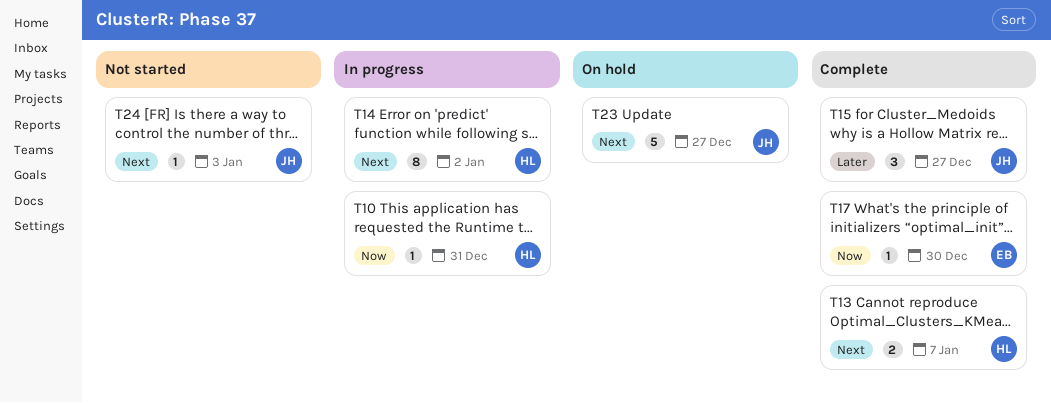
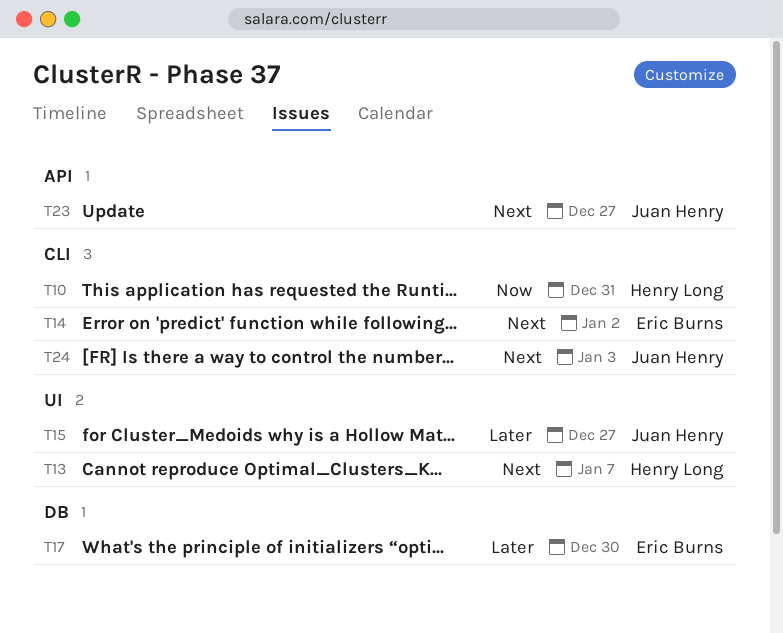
T14, owner: Henry Long -> Eric Burns
T17, priority: Now -> Later

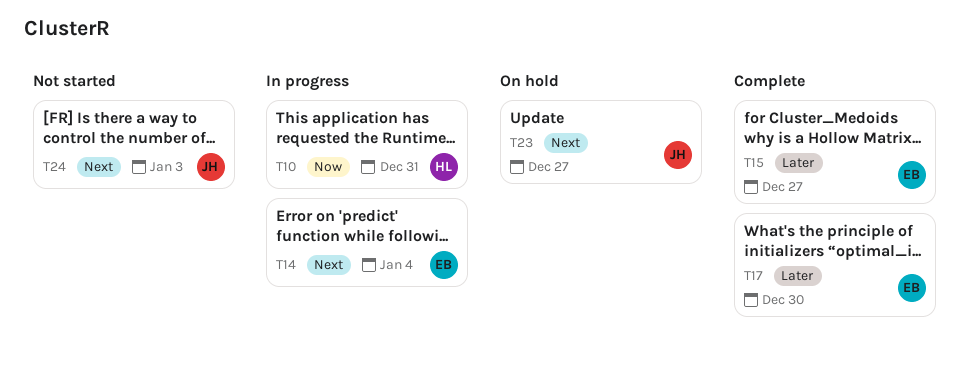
T13: present -> none
T14, due: Jan 2 -> Jan 4
T15, owner: Juan Henry -> Eric Burns

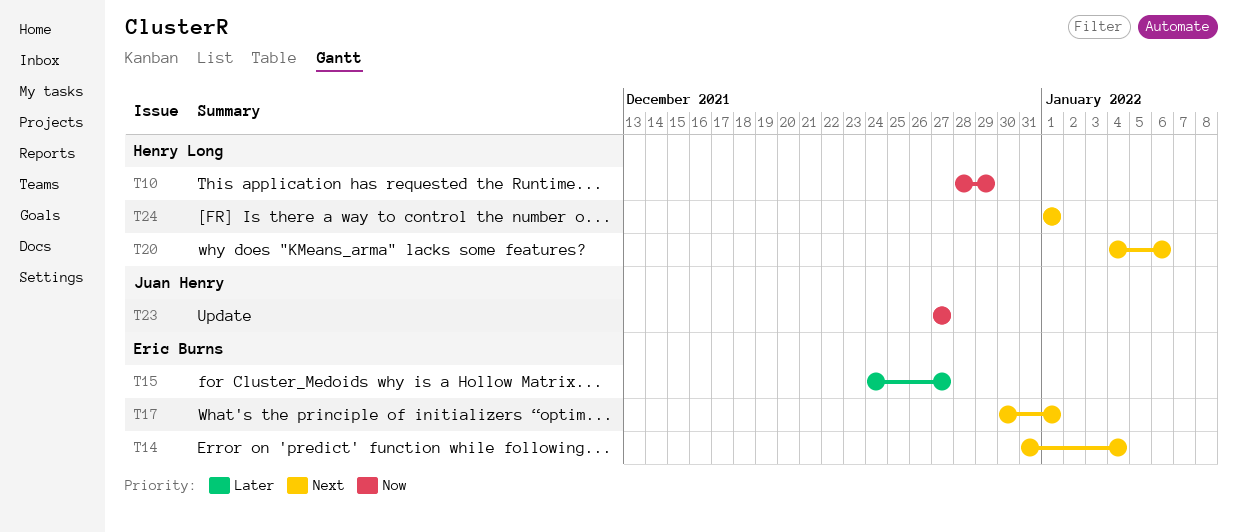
T10, due: Dec 31 -> Dec 29
T17, priority: Later -> Next
T17, due: Dec 30 -> Jan 1
T20: none -> present
T23, priority: Next -> Now
T24, owner: Juan Henry -> Henry Long
T24, due: Jan 3 -> Jan 1

